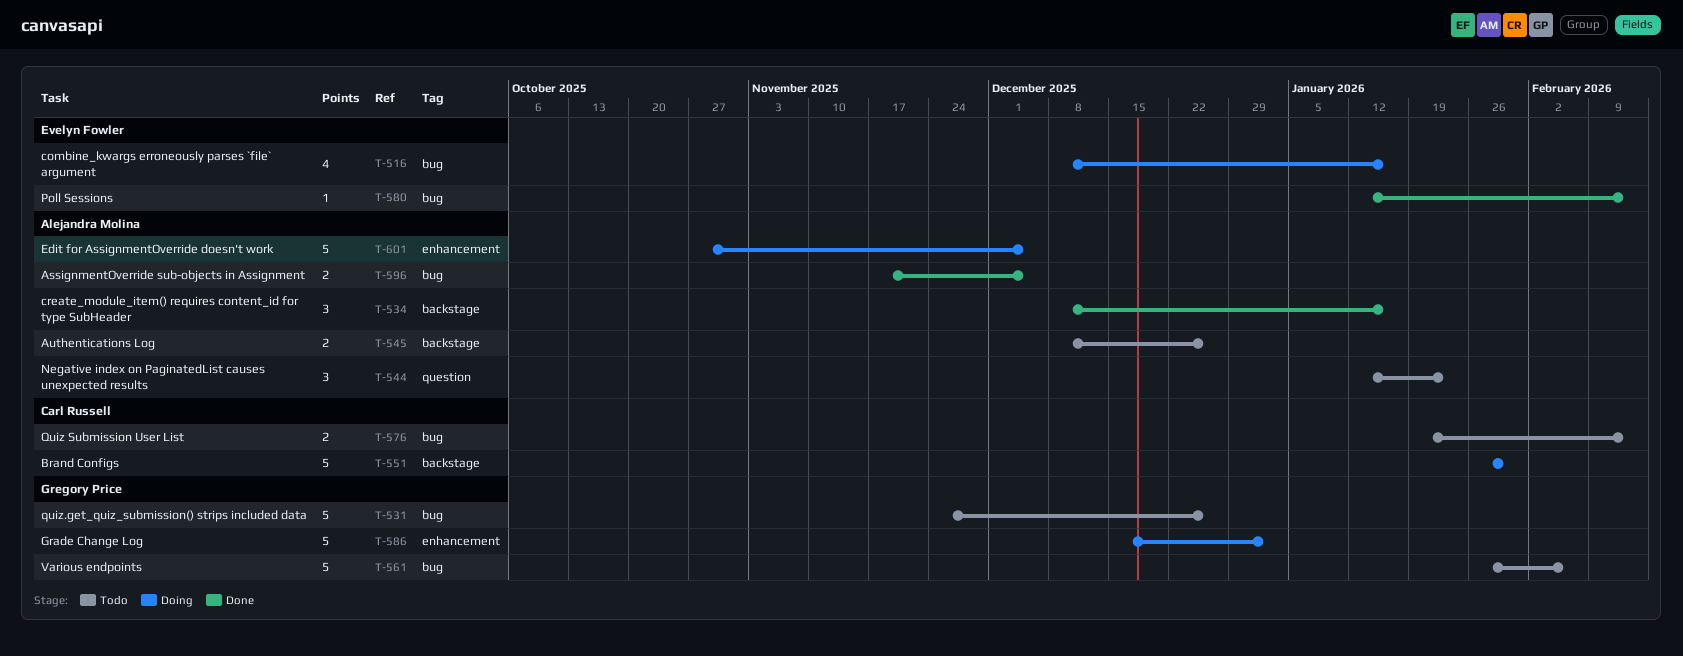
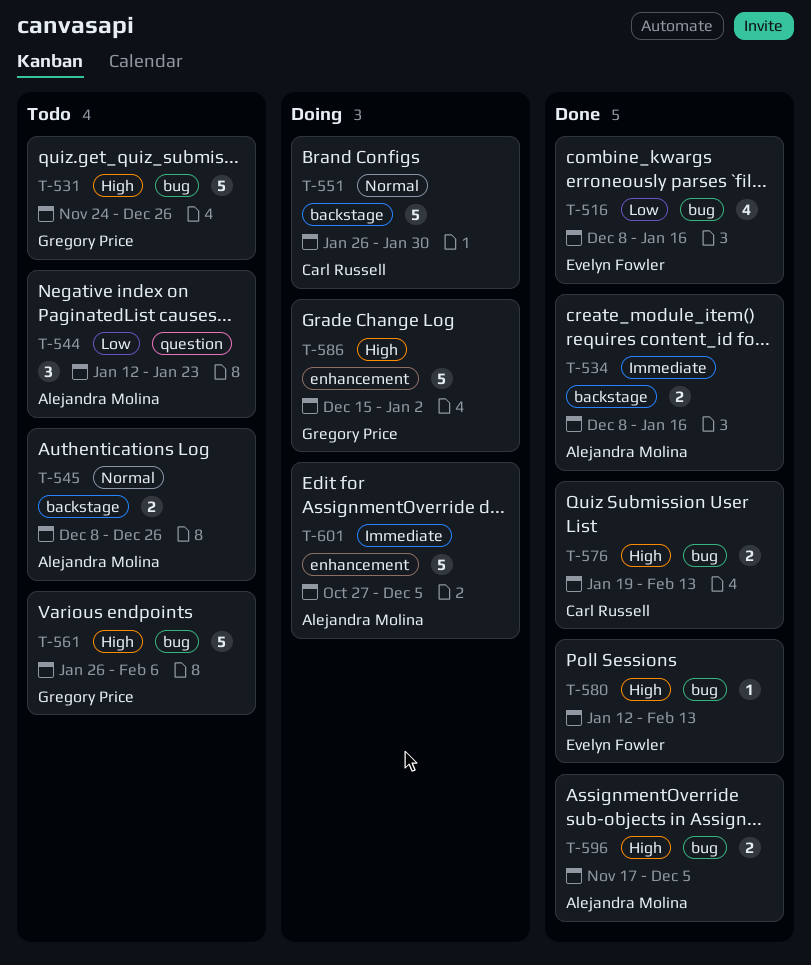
T-516, status: Doing -> Done
T-534, estimate: 3 -> 2
T-576, status: Todo -> Done

